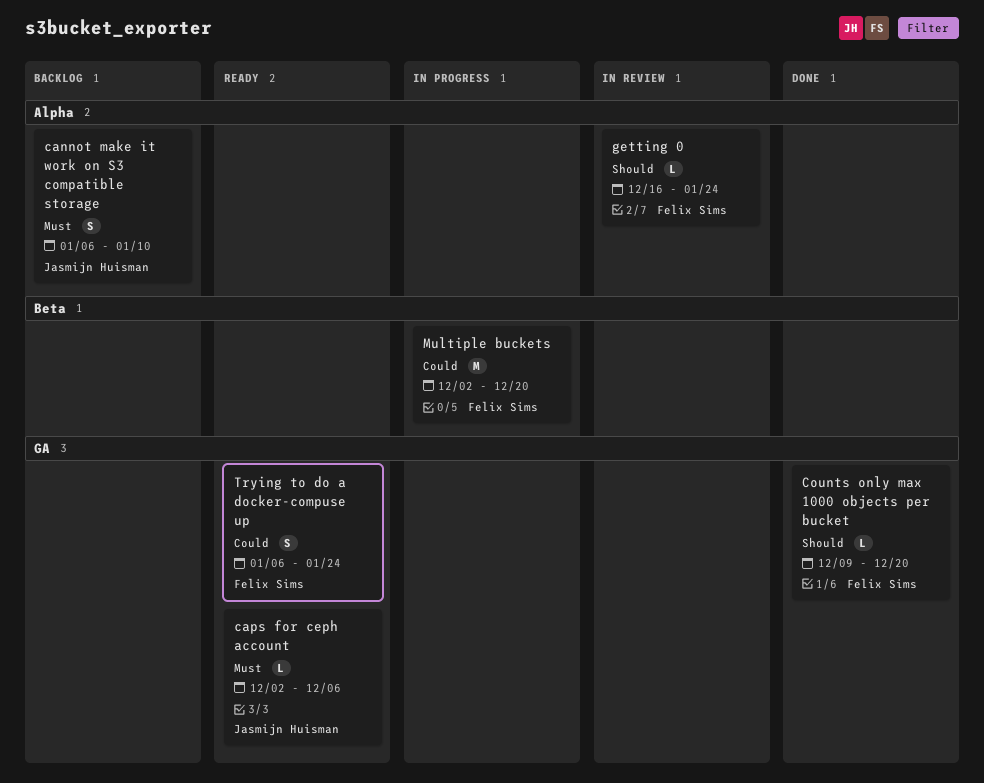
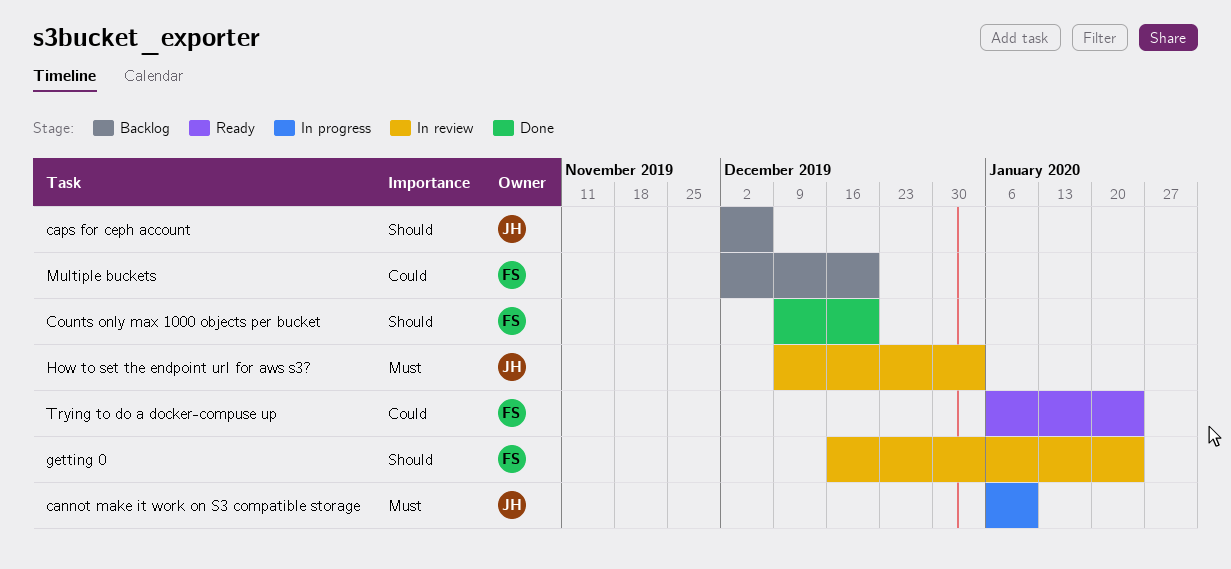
cannot make it work on S3 compatible storage, status: Backlog -> In progress
caps for ceph account, status: Ready -> Backlog
caps for ceph account, priority: Must -> Should
How to set the endpoint url for aws s3?: none -> present
Multiple buckets, status: In progress -> Backlog

